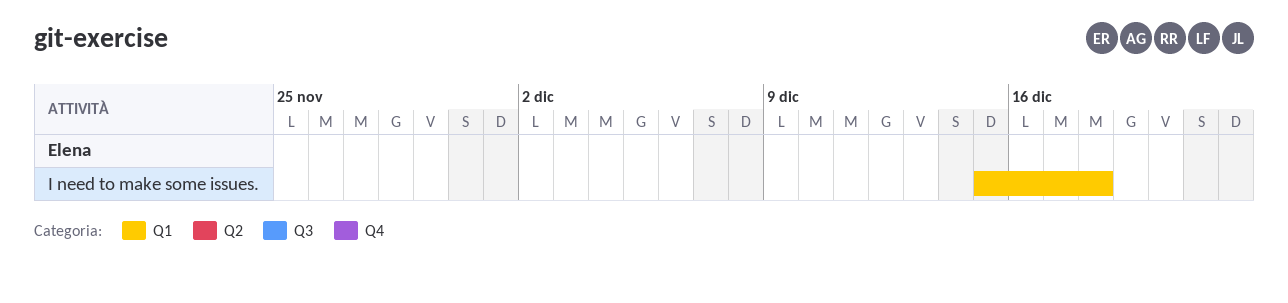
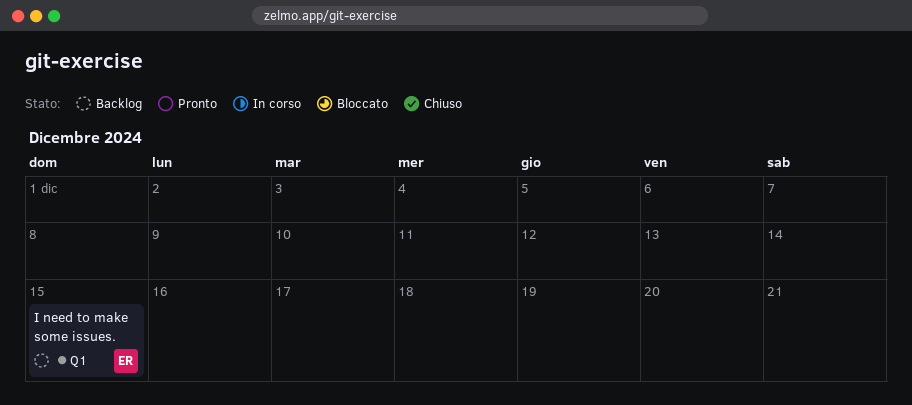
I need to make some issues., due: Dec 18 -> Dec 15

